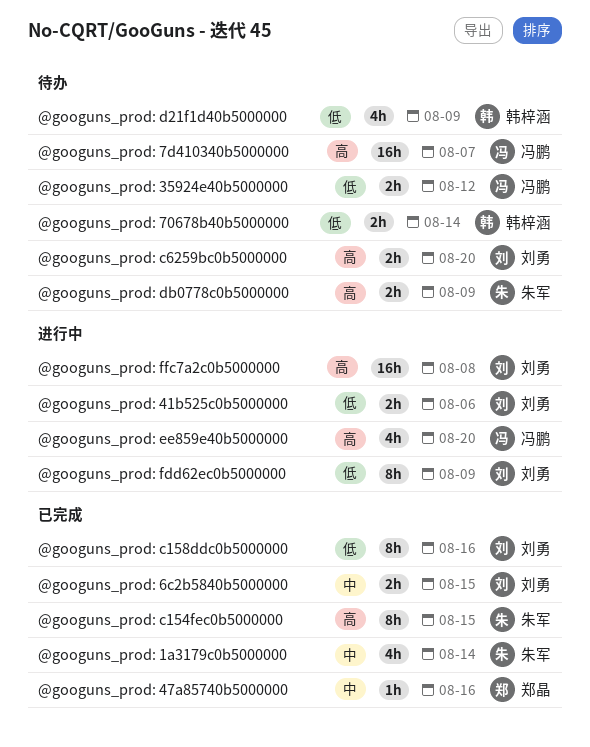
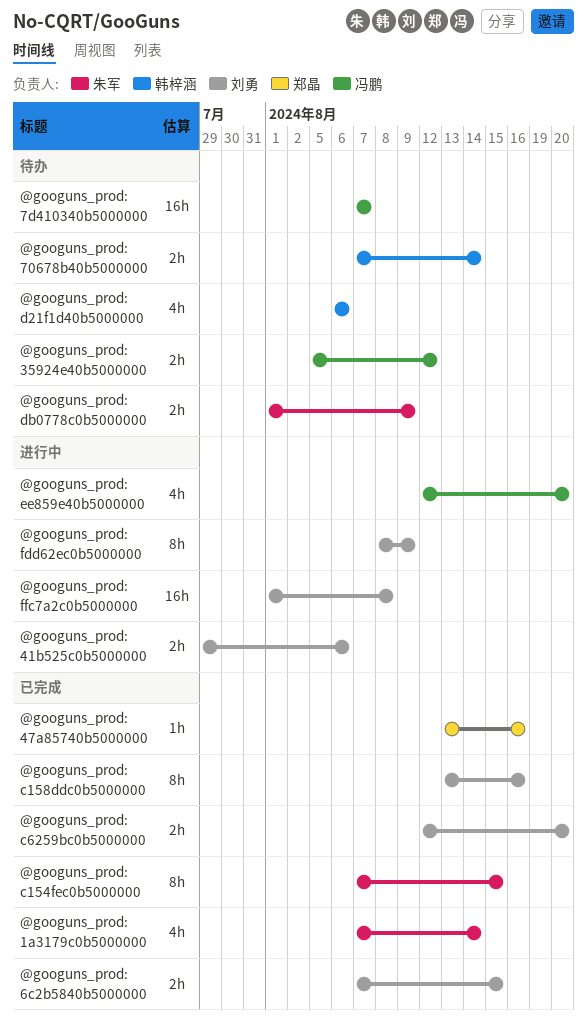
@googuns_prod: c6259bc0b5000000, status: 待办 -> 已完成
@googuns_prod: d21f1d40b5000000, due: Aug 9 -> Aug 6

